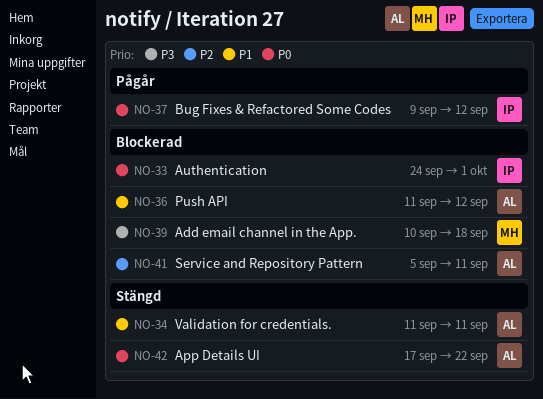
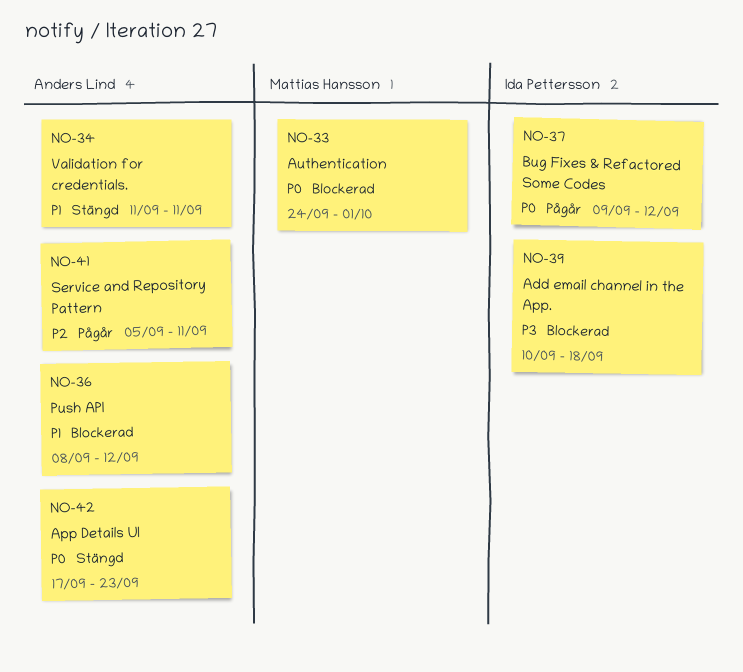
NO-33, owner: Ida Pettersson -> Mattias Hansson
NO-36, start: Sep 11 -> Sep 8
NO-39, owner: Mattias Hansson -> Ida Pettersson
NO-41, status: Blockerad -> Pågår
NO-42, due: Sep 22 -> Sep 23

